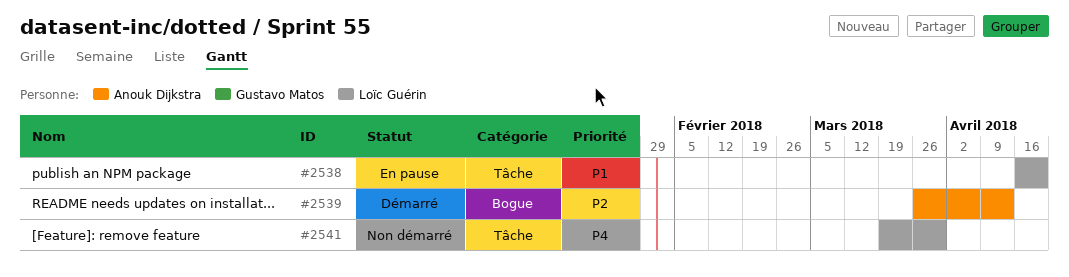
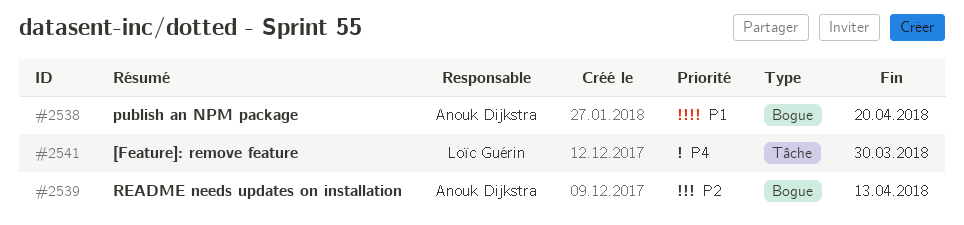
#2538, owner: Loïc Guérin -> Anouk Dijkstra
#2538, label: Tâche -> Bogue

